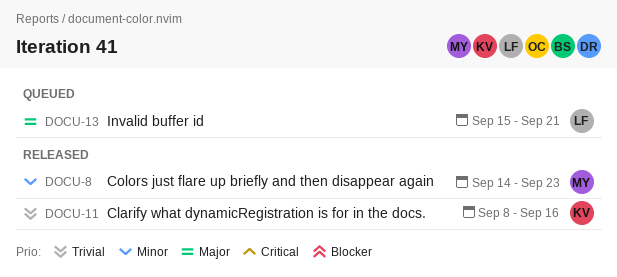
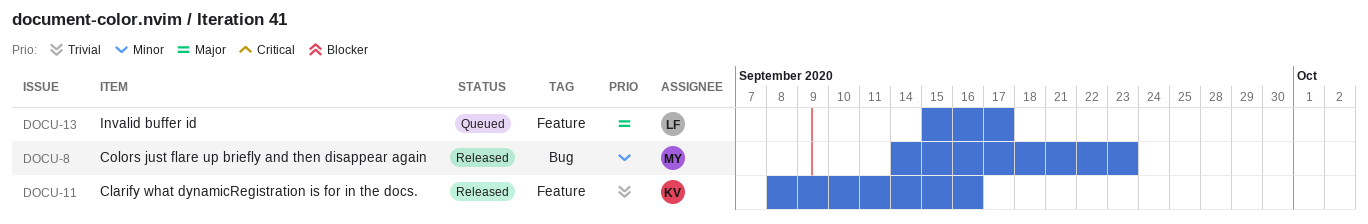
DOCU-13, due: Sep 21 -> Sep 17

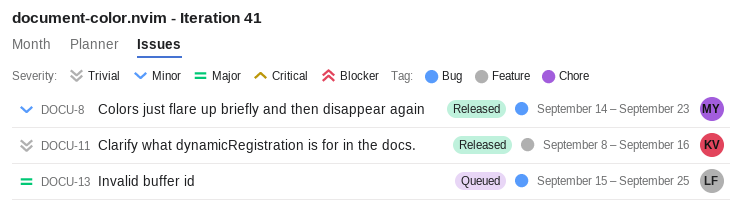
DOCU-13, label: Feature -> Bug
DOCU-13, due: Sep 17 -> Sep 25

